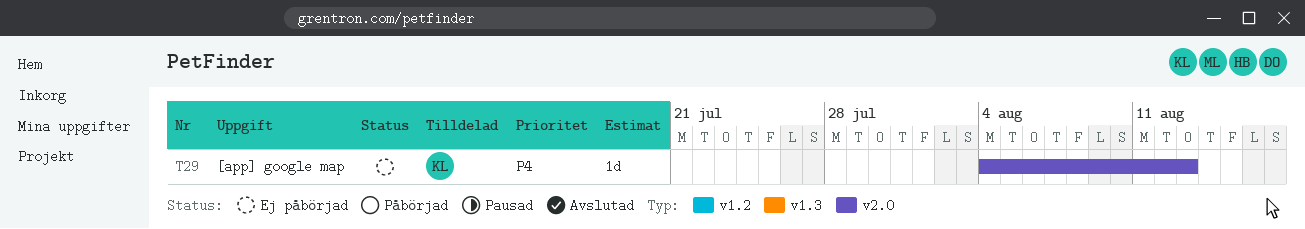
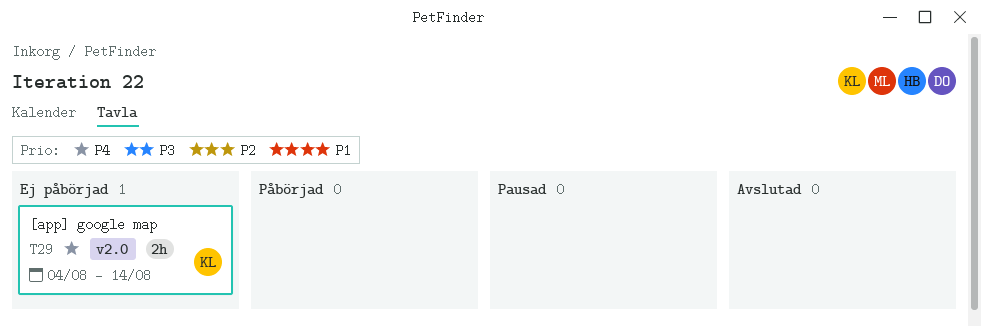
T29, estimate: 1d -> 2h
T29, due: Aug 13 -> Aug 14

